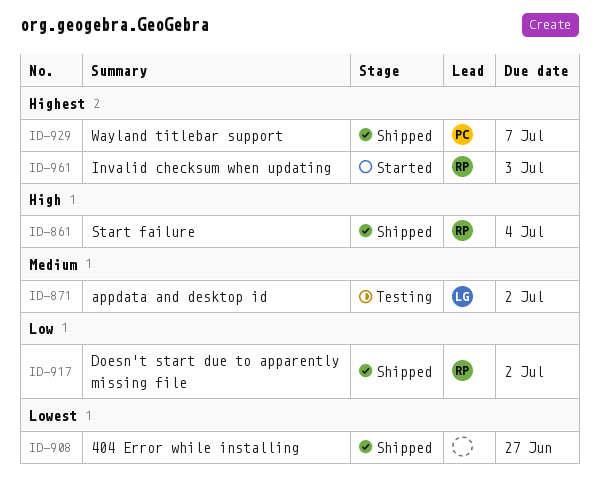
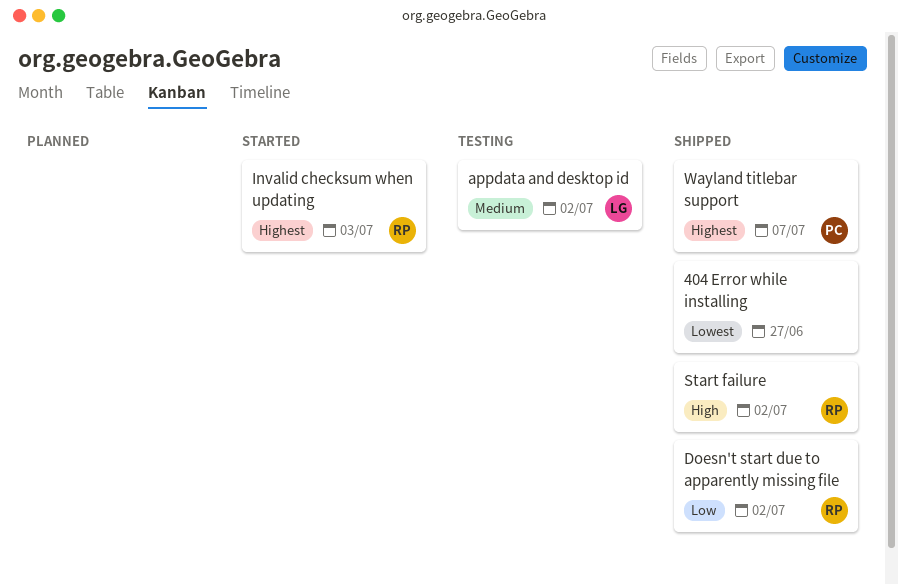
Start failure, due: Jul 4 -> Jul 2

